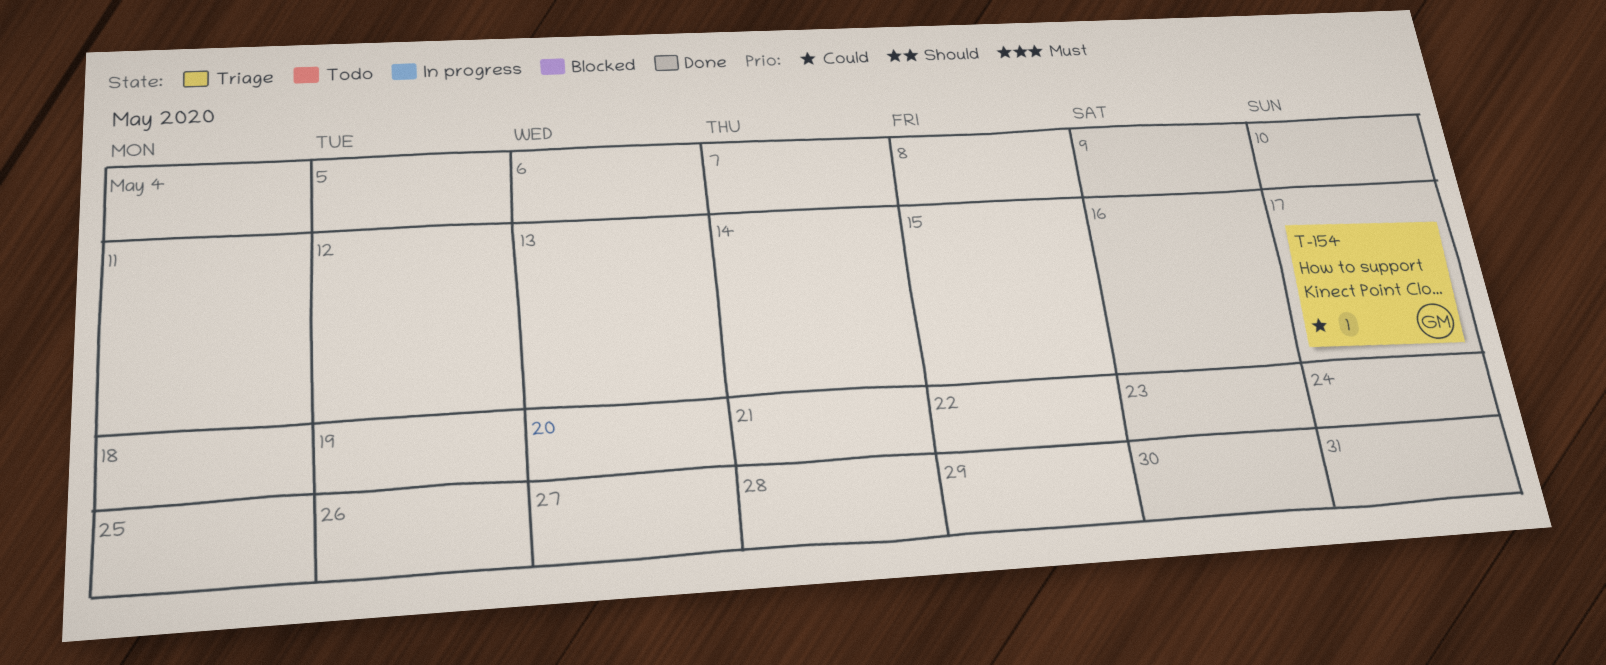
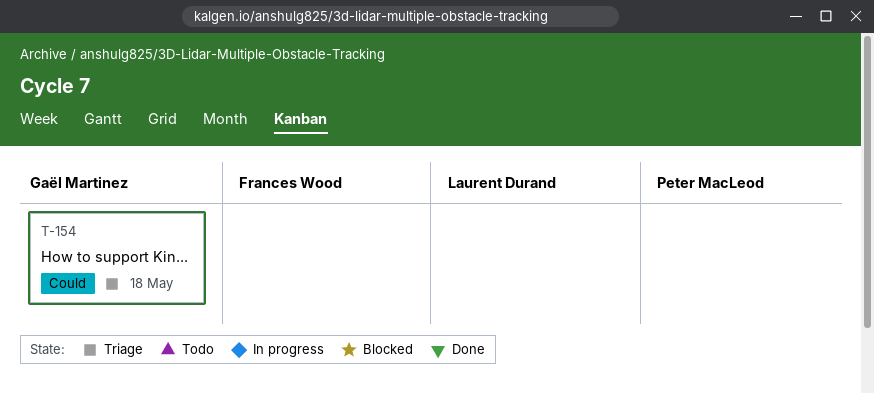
T-154, due: May 17 -> May 18

